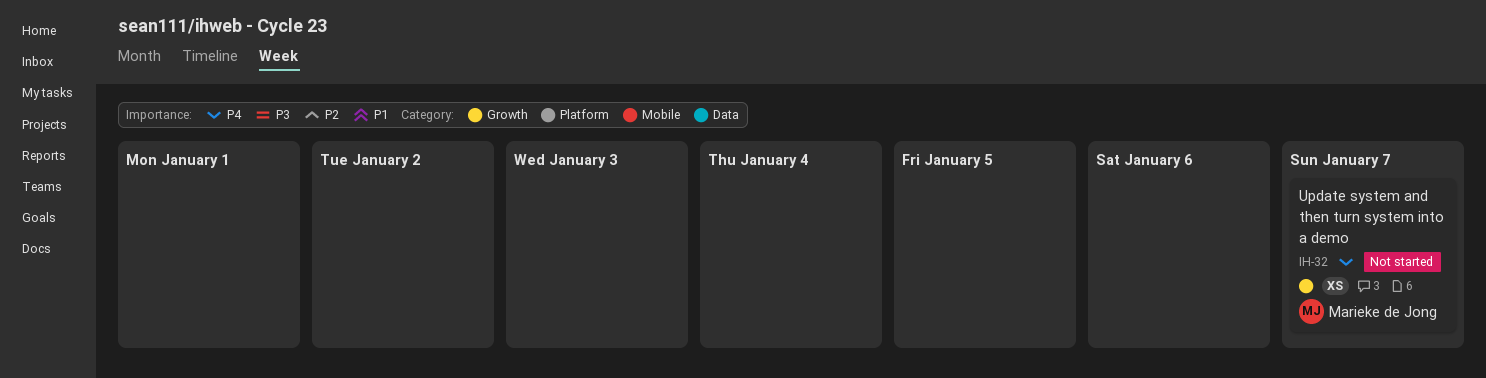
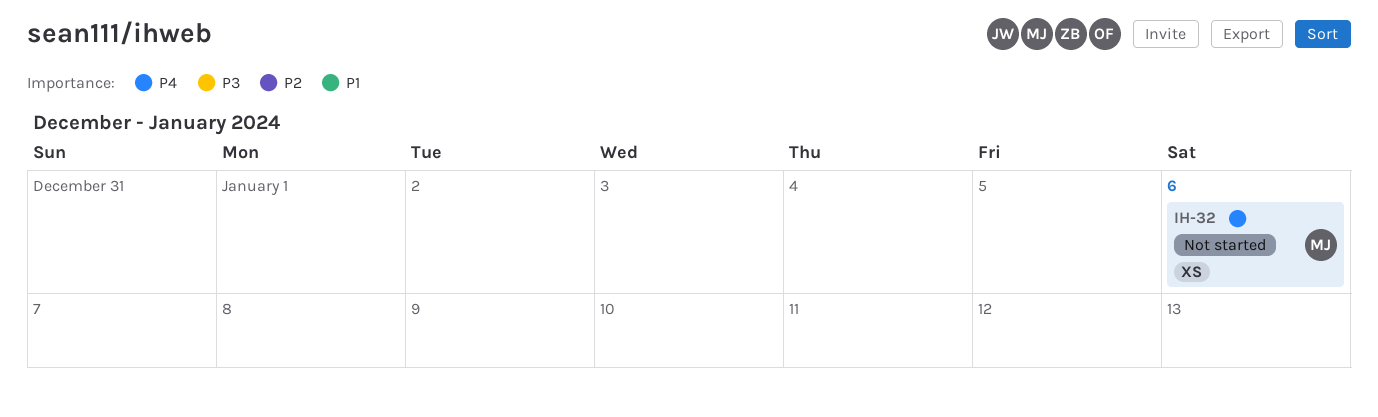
IH-32, due: Jan 7 -> Jan 6

